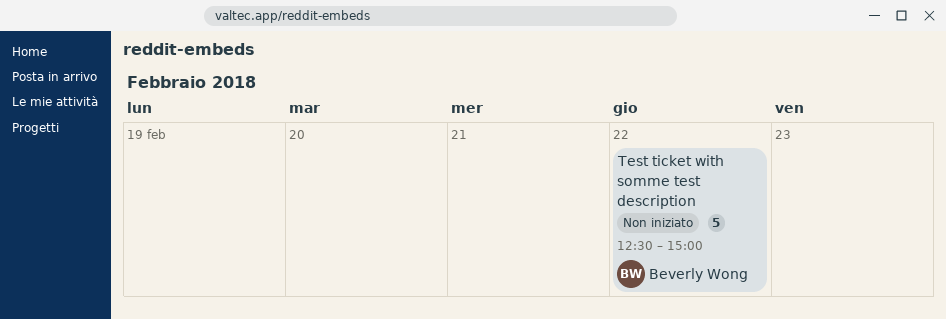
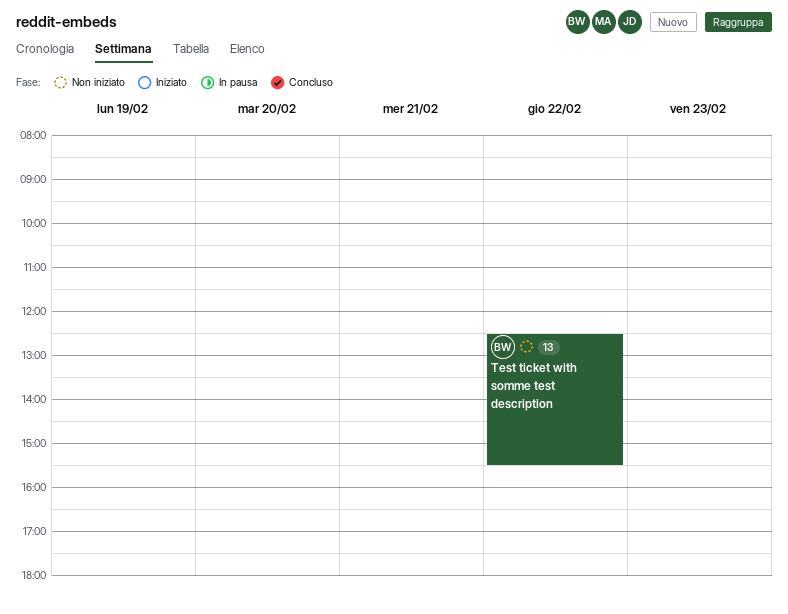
Test ticket with somme test description, estimate: 5 -> 13
Test ticket with somme test description, ends: 15:00 -> 15:30

